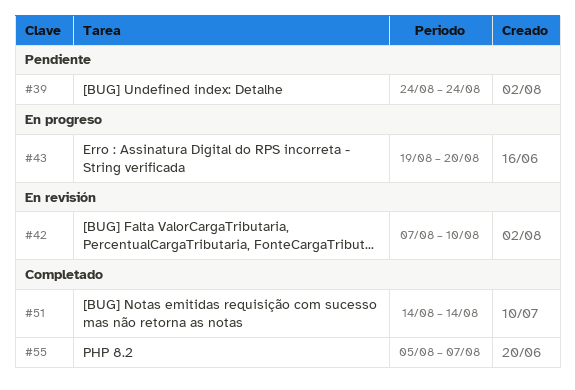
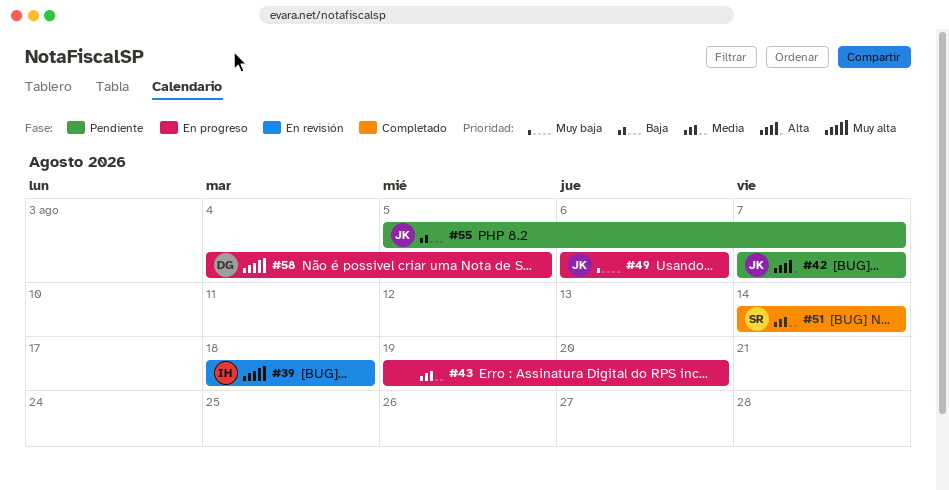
#39, status: Pendiente -> En revisión
#39, start: Aug 24 -> Aug 18
#39, due: Aug 24 -> Aug 18
#42, status: En revisión -> Pendiente
#42, due: Aug 10 -> Aug 7
#49: none -> present
#55, status: Completado -> Pendiente
#58: none -> present

